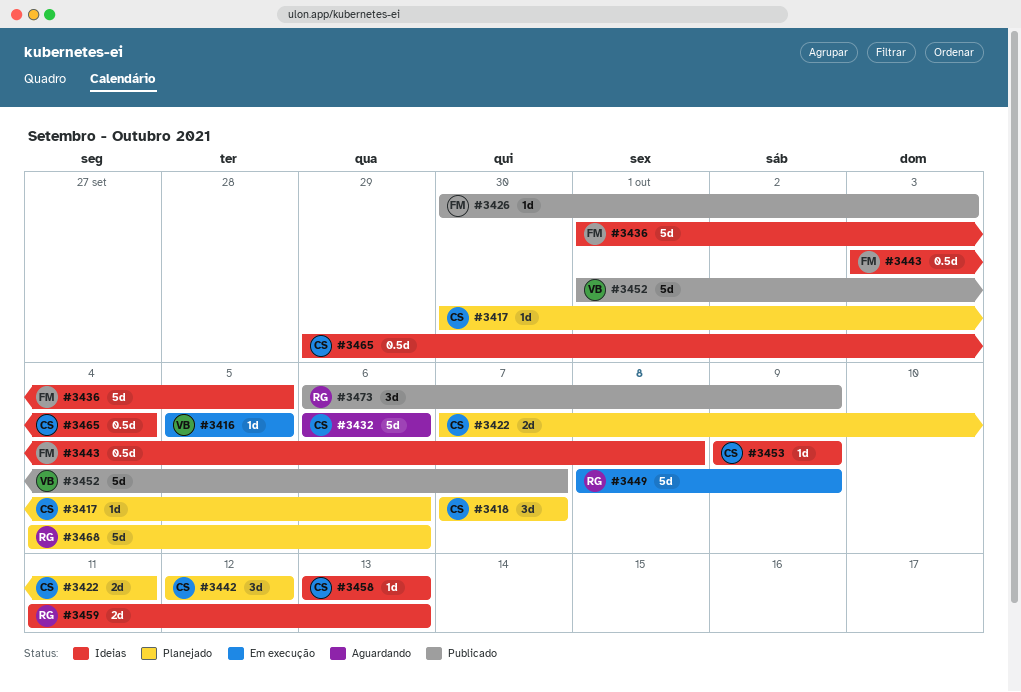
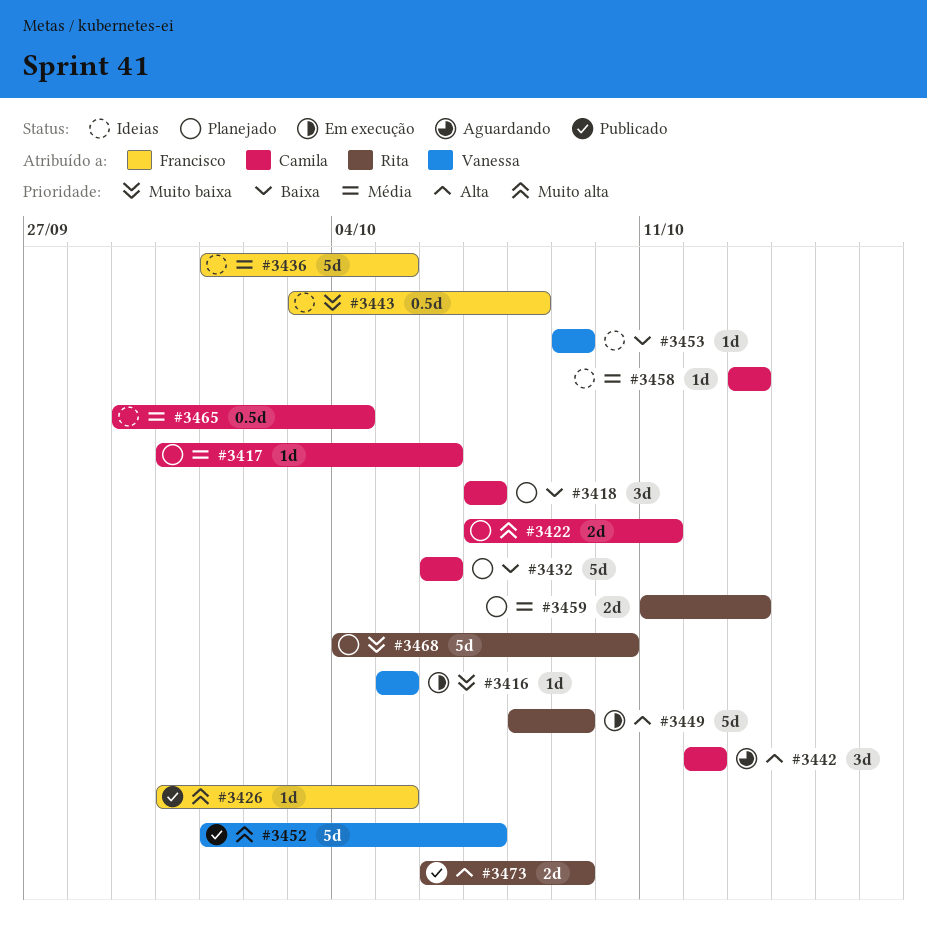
#3426, due: Oct 3 -> Oct 5
#3432, status: Aguardando -> Planejado
#3442, status: Planejado -> Aguardando
#3453, owner: Camila -> Vanessa
#3459, status: Ideias -> Planejado
#3468, due: Oct 6 -> Oct 10
#3473, estimate: 3d -> 2d

